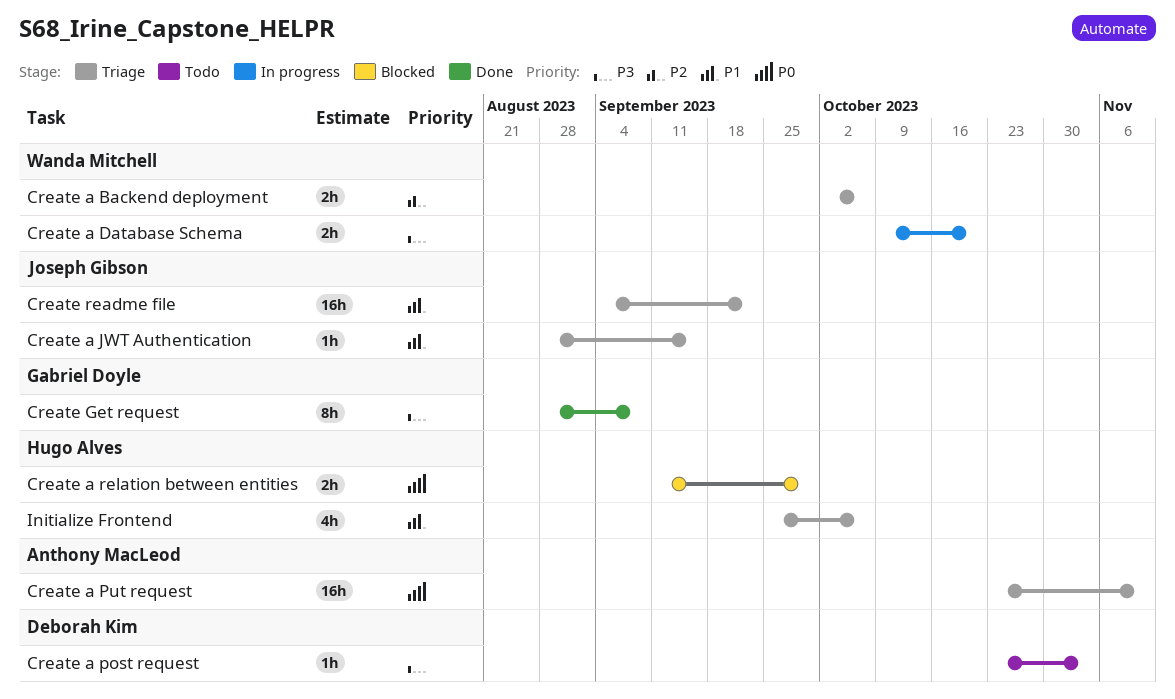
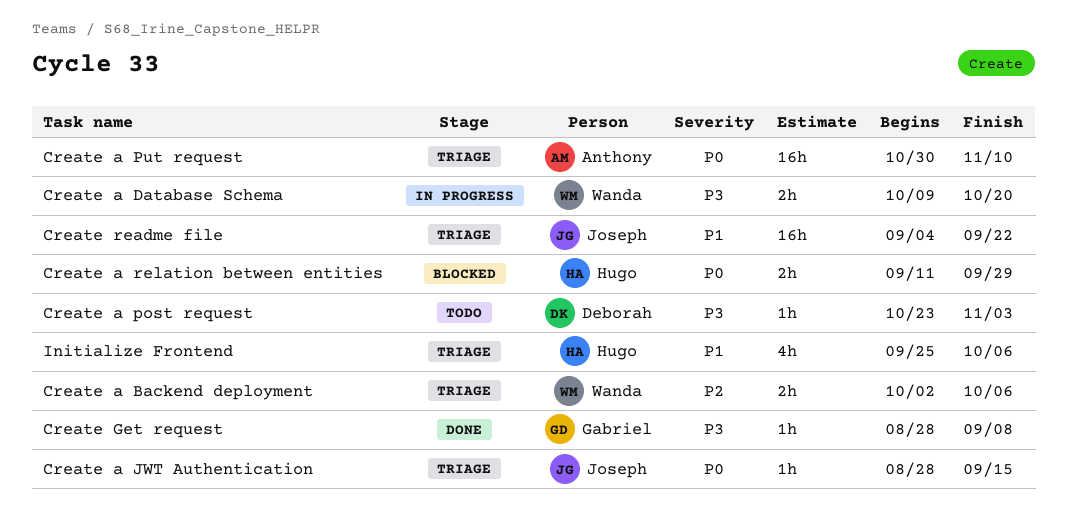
Create a JWT Authentication, priority: P1 -> P0
Create a Put request, start: Oct 23 -> Oct 30
Create Get request, estimate: 8h -> 1h

